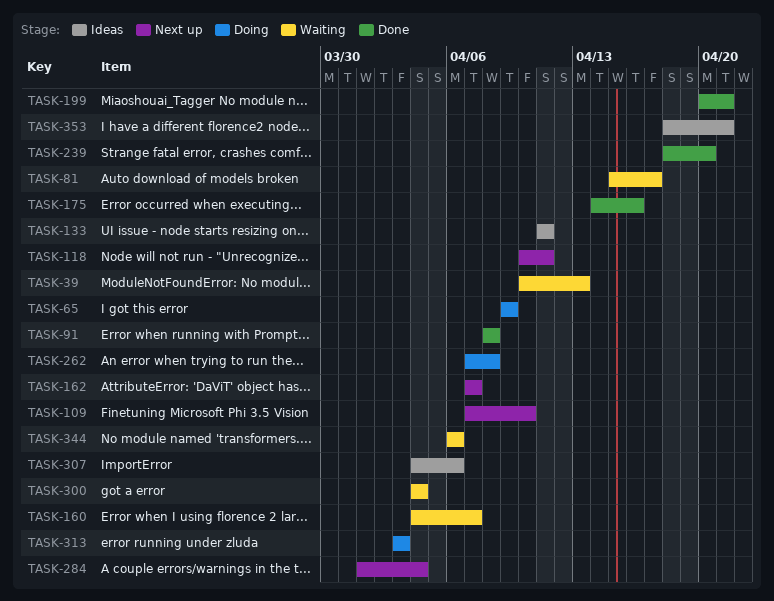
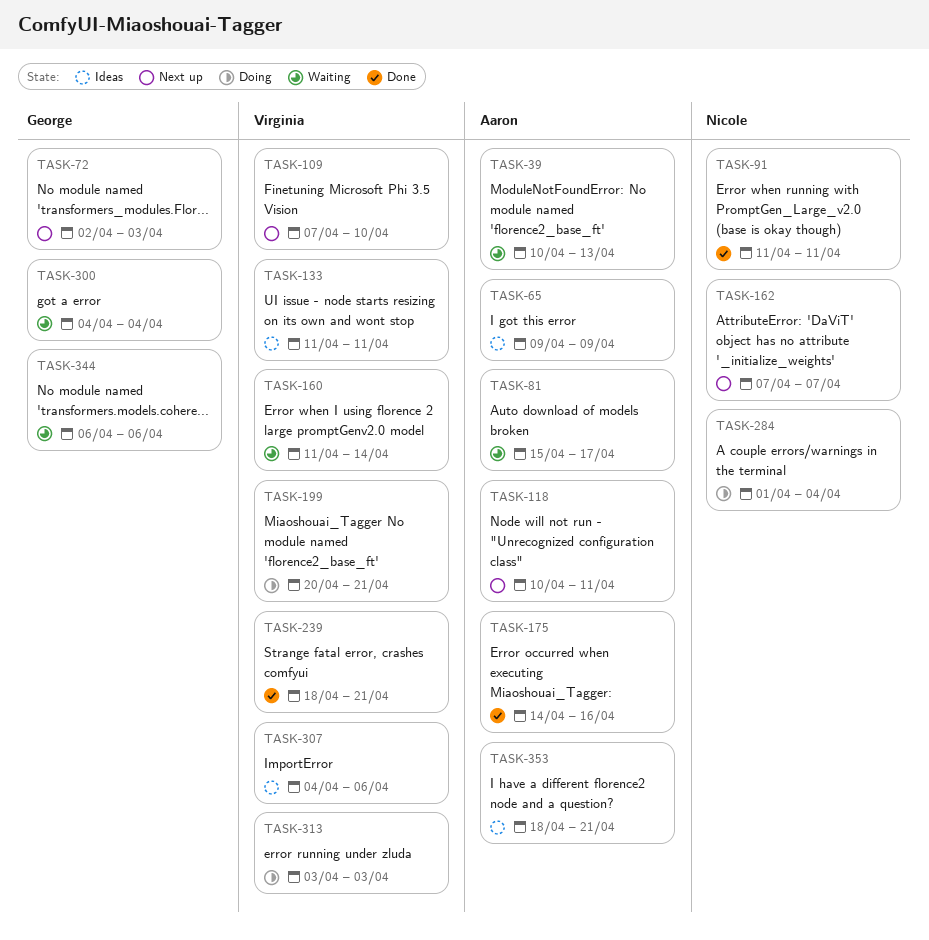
TASK-65, status: Doing -> Ideas
TASK-72: none -> present
TASK-91, start: Apr 8 -> Apr 11
TASK-91, due: Apr 8 -> Apr 11
TASK-160, start: Apr 4 -> Apr 11
TASK-160, due: Apr 7 -> Apr 14
TASK-199, status: Done -> Doing
TASK-239, due: Apr 20 -> Apr 21
TASK-262: present -> none
TASK-284, status: Next up -> Doing

